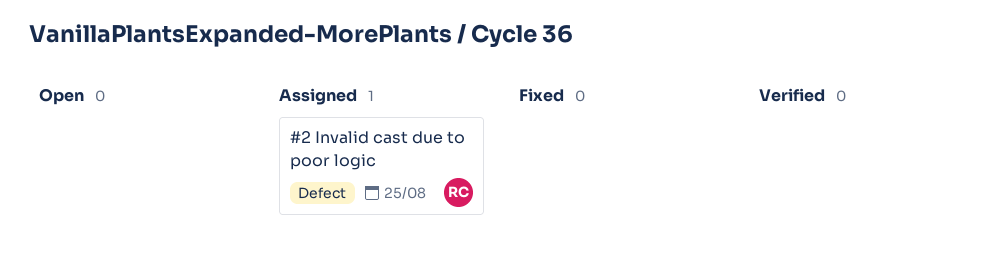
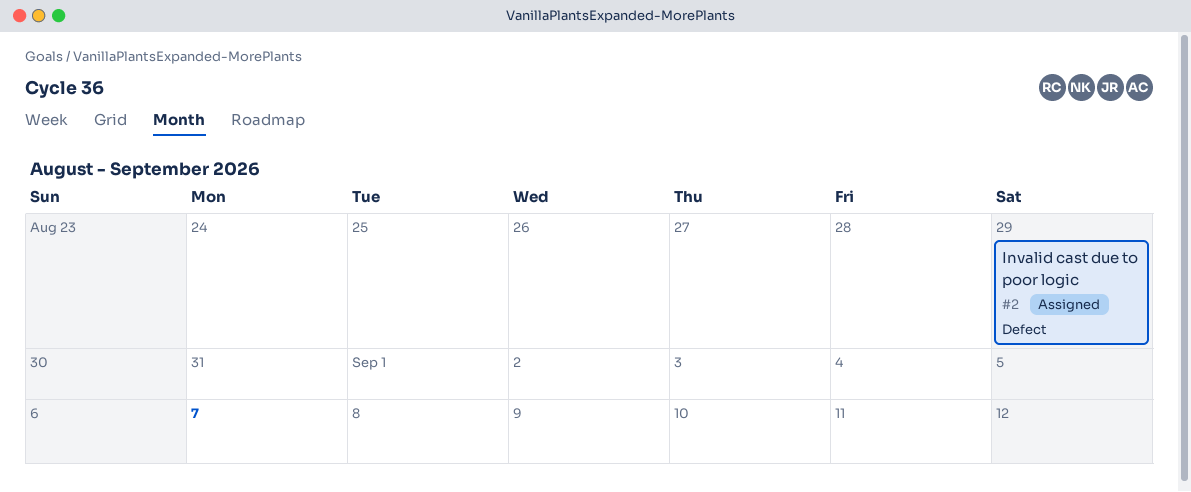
#2, due: Aug 25 -> Aug 29

